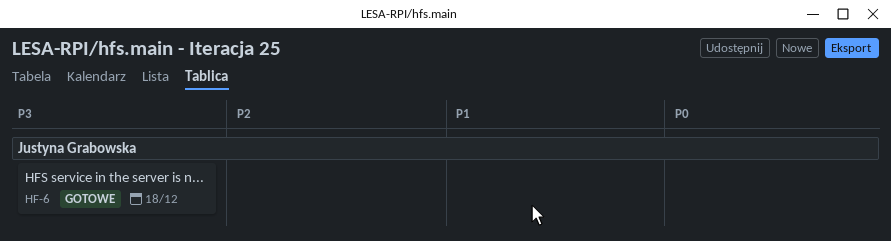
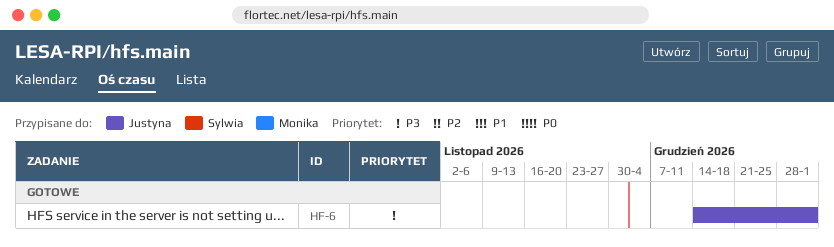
HF-6, due: Dec 18 -> Jan 1

